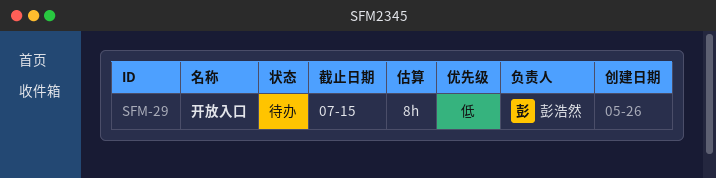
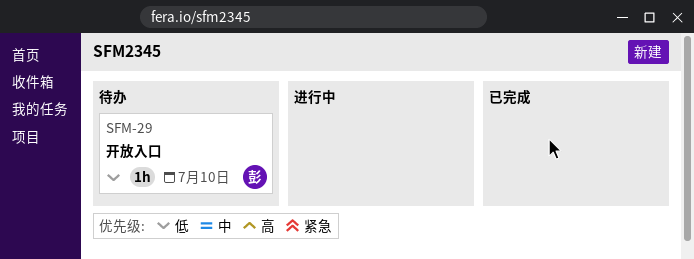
SFM-29, estimate: 8h -> 1h
SFM-29, due: Jul 15 -> Jul 10

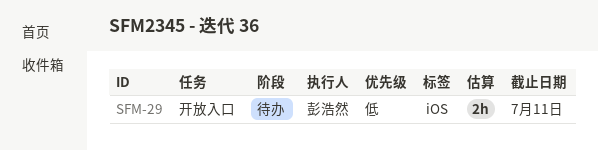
SFM-29, estimate: 1h -> 2h
SFM-29, due: Jul 10 -> Jul 11

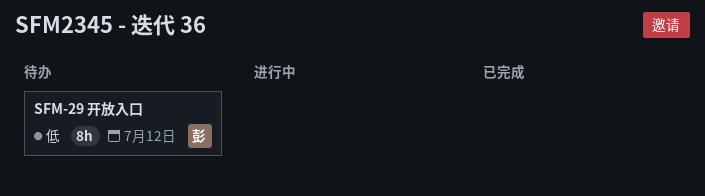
SFM-29, estimate: 2h -> 8h
SFM-29, due: Jul 11 -> Jul 12

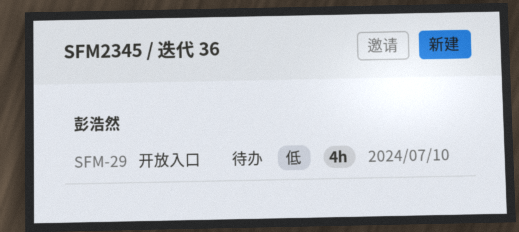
SFM-29, estimate: 8h -> 4h
SFM-29, due: Jul 12 -> Jul 10

